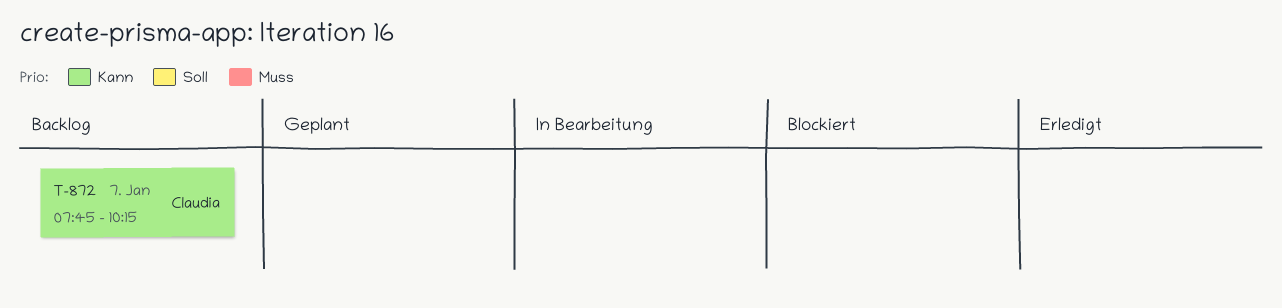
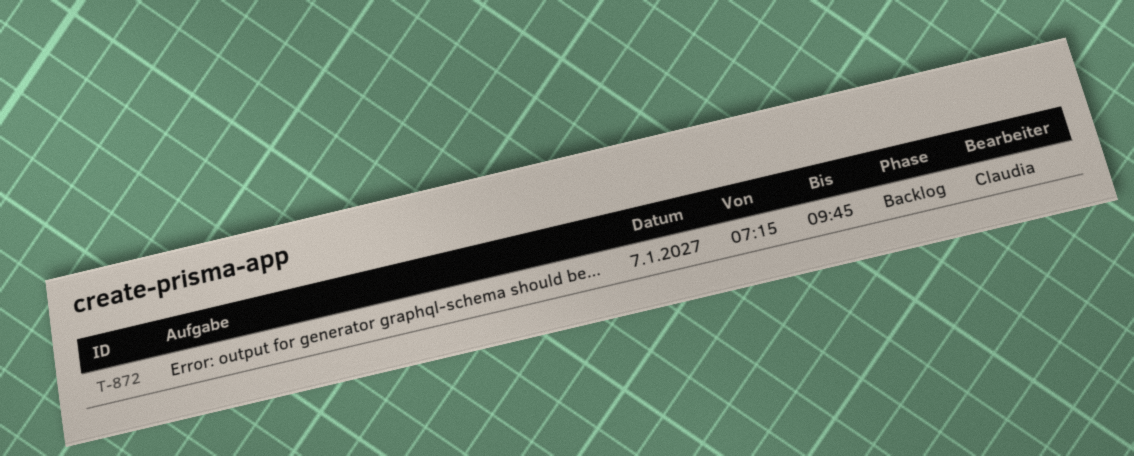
T-872, begins: 07:45 -> 07:15
T-872, ends: 10:15 -> 09:45

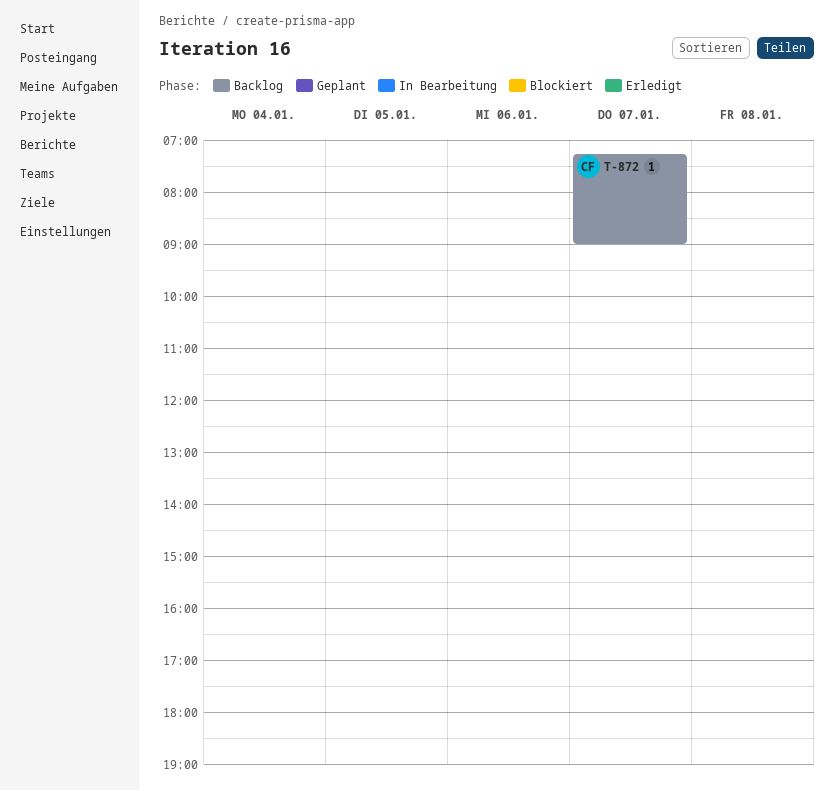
T-872, ends: 09:45 -> 09:00

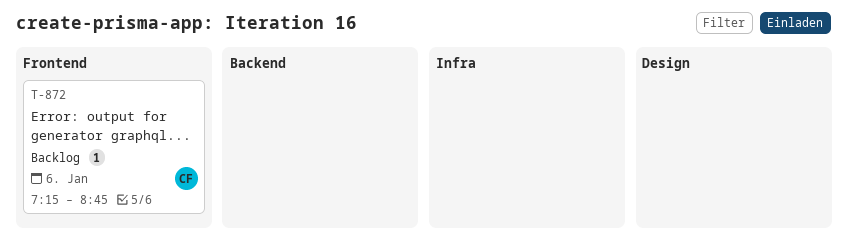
T-872, day: Jan 7 -> Jan 6
T-872, ends: 09:00 -> 08:45

